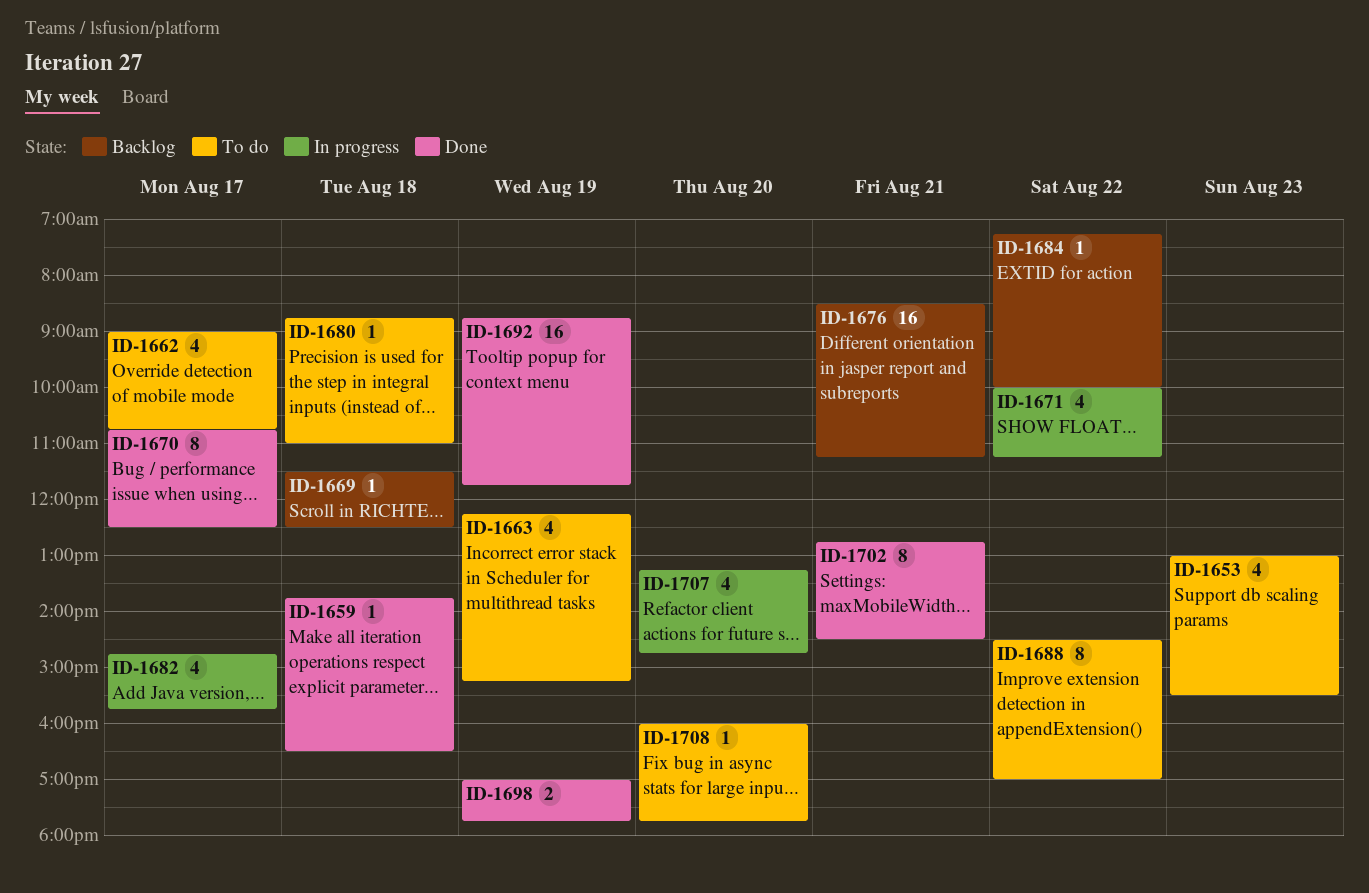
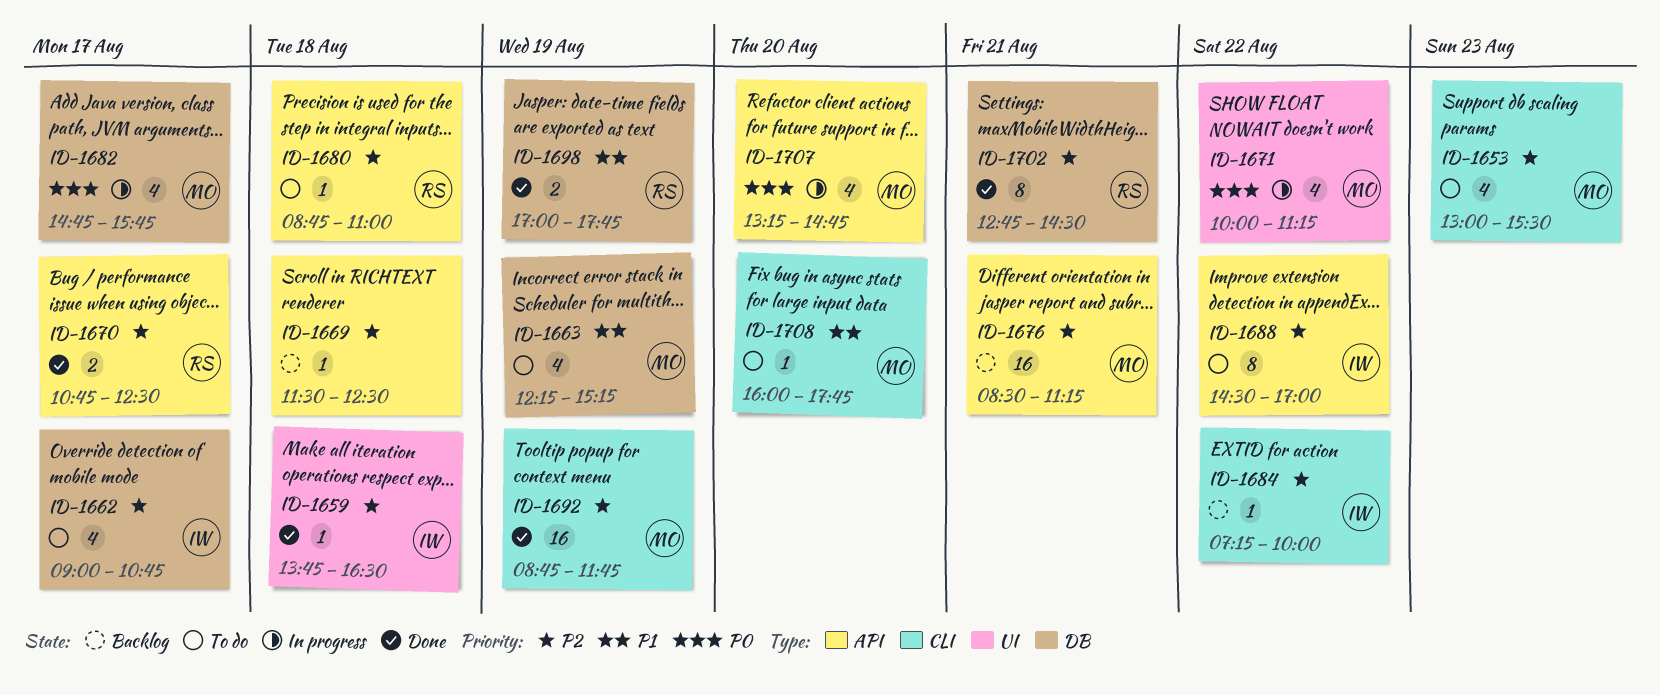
ID-1670, estimate: 8 -> 2

